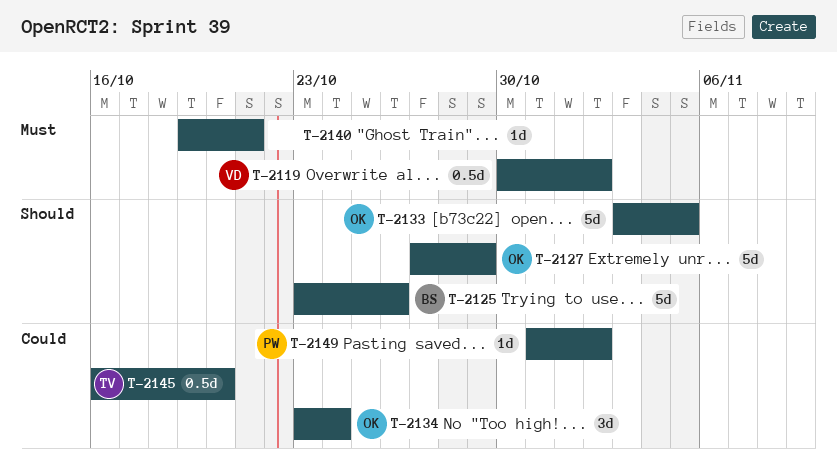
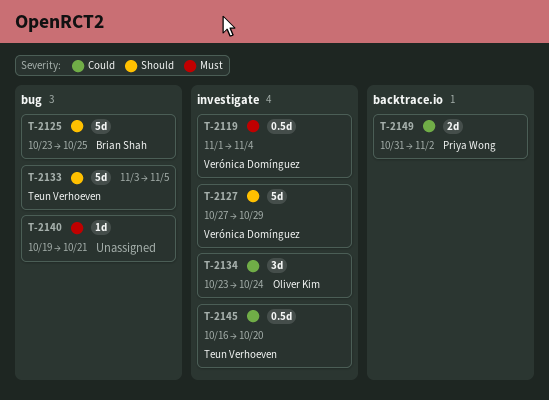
T-2119, start: Oct 30 -> Nov 1
T-2119, due: Nov 2 -> Nov 4
T-2125, due: Oct 26 -> Oct 25
T-2127, owner: Oliver Kim -> Verónica Domínguez
T-2133, owner: Oliver Kim -> Teun Verhoeven
T-2149, estimate: 1d -> 2d

